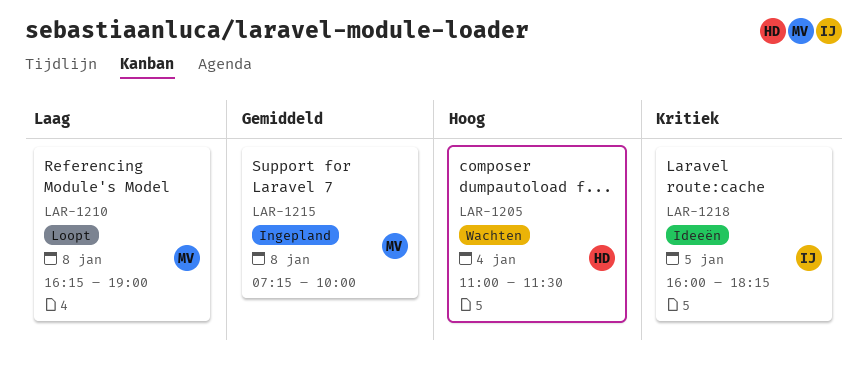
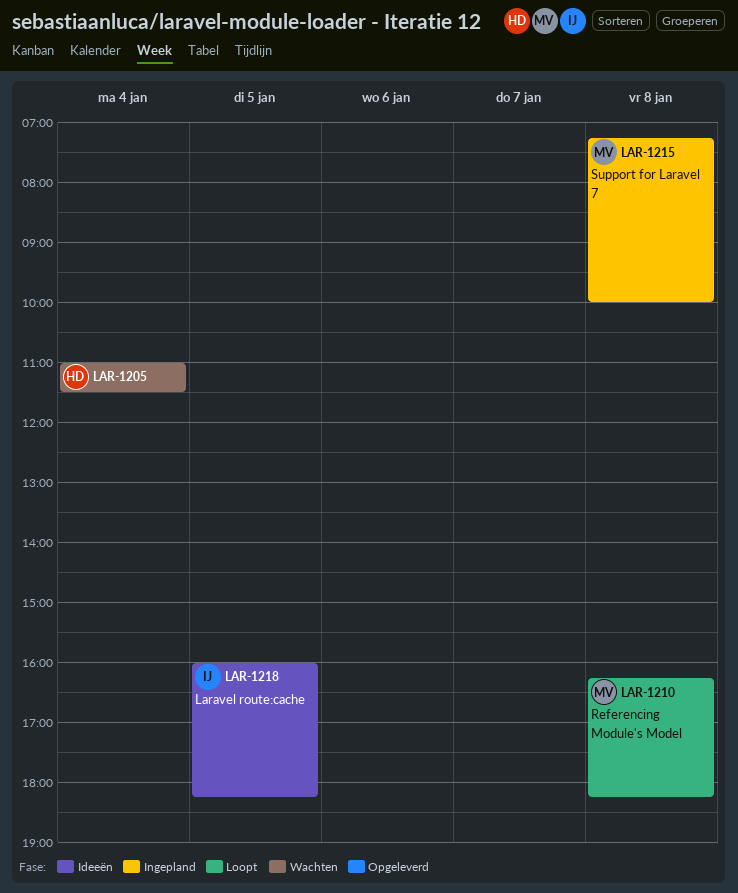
LAR-1210, ends: 19:00 -> 18:15

